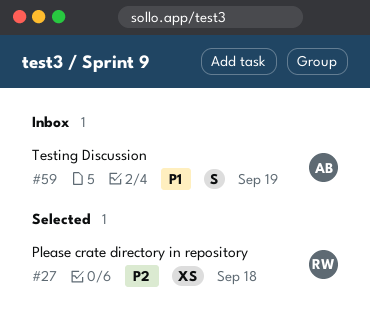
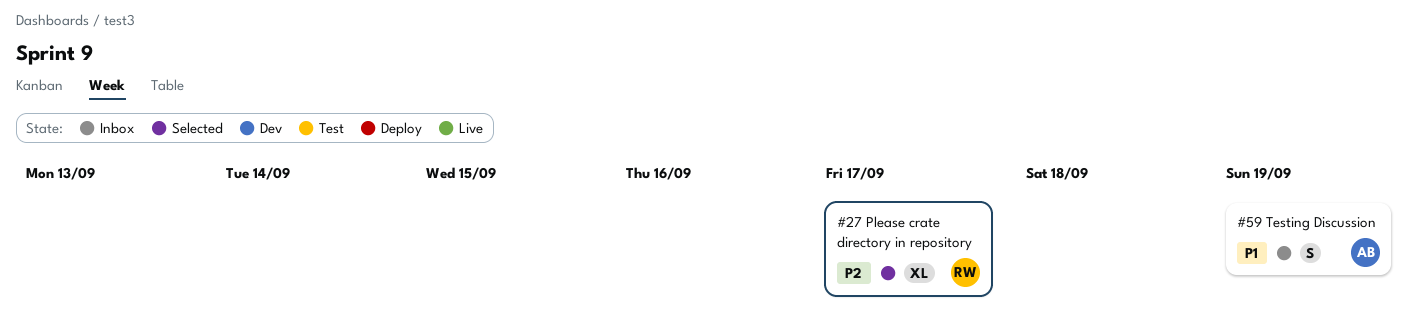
#27, estimate: XS -> XL
#27, due: Sep 18 -> Sep 17

